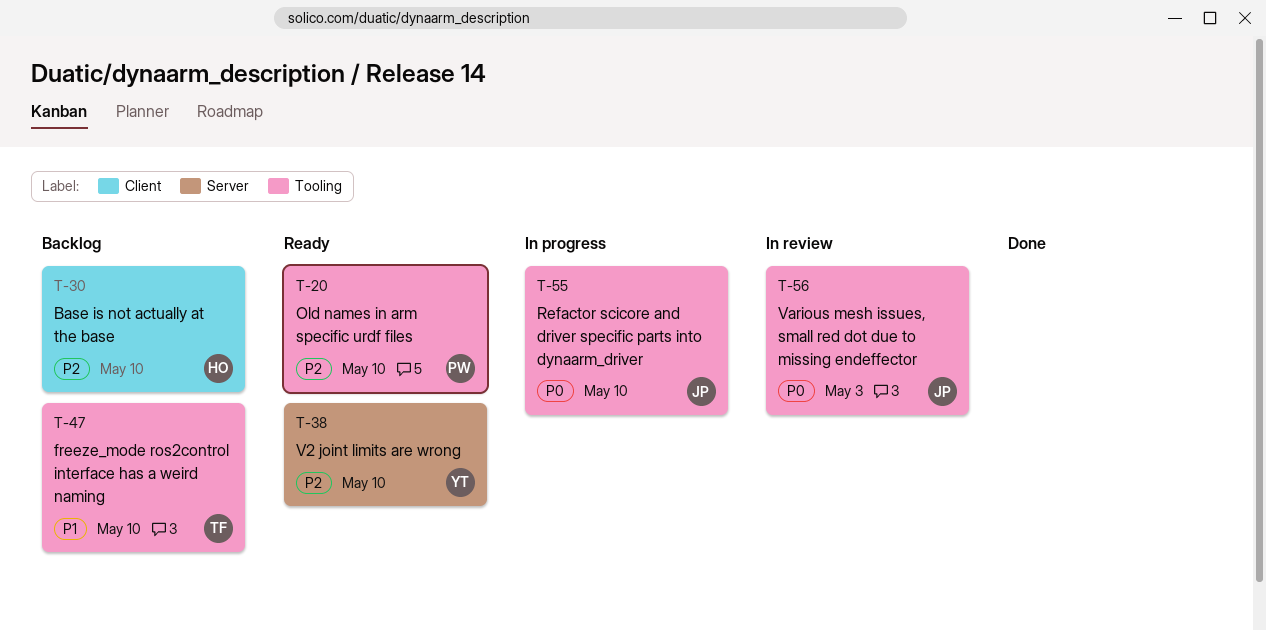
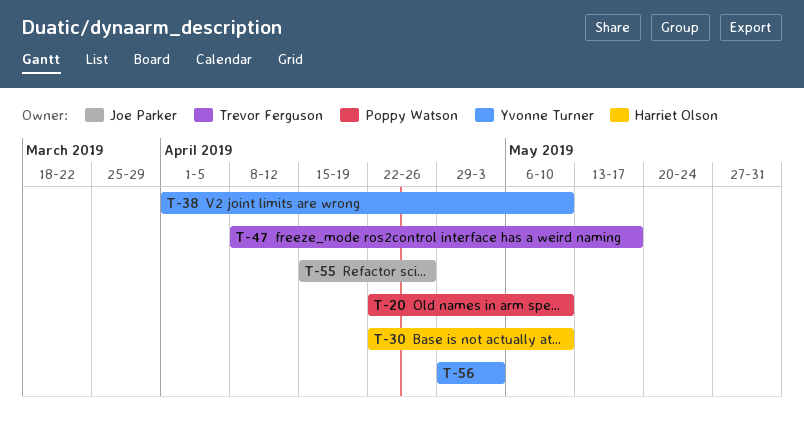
T-47, due: May 10 -> May 17
T-55, due: May 10 -> Apr 26
T-56, owner: Joe Parker -> Yvonne Turner

